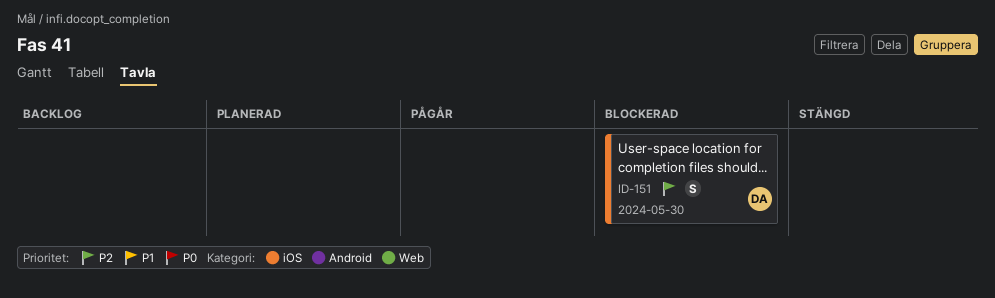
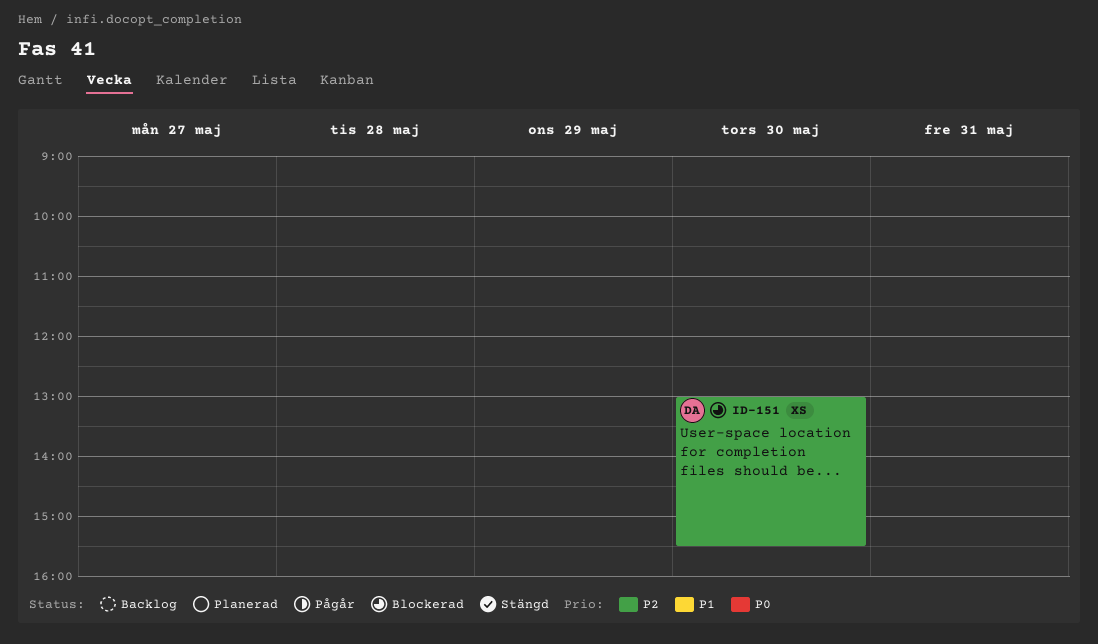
ID-151, estimate: S -> XS

